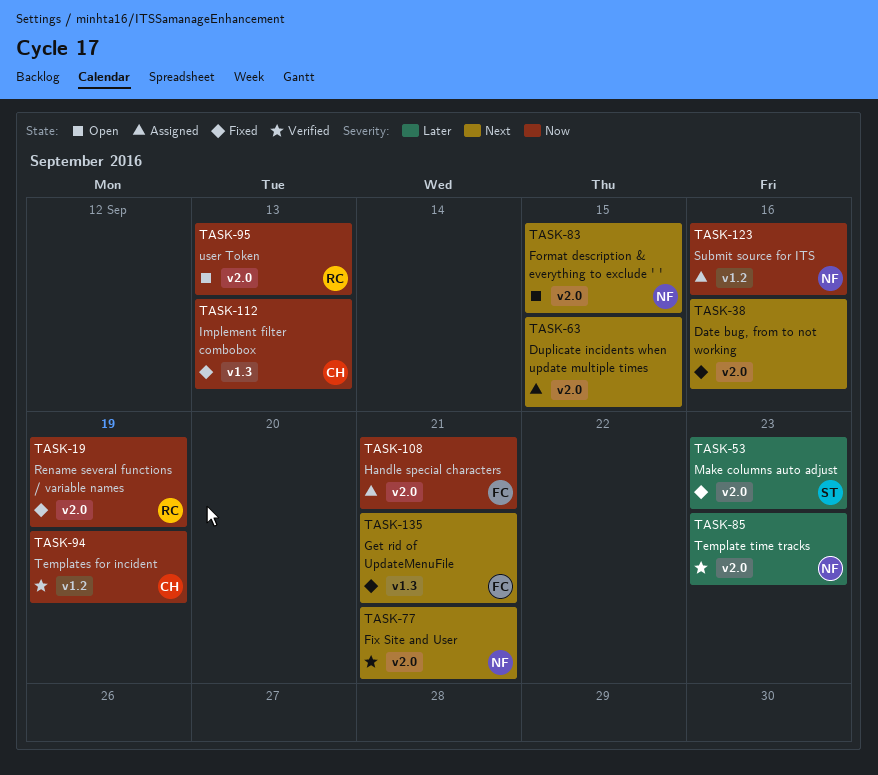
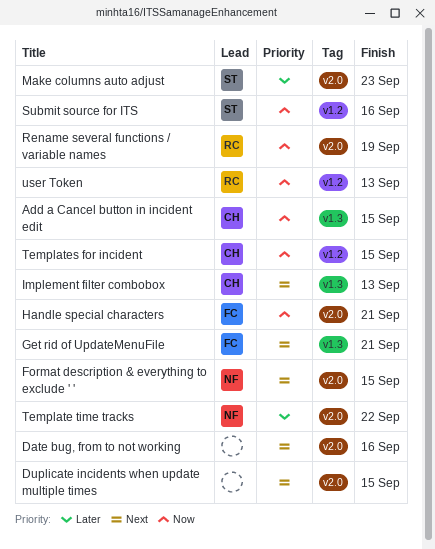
Add a Cancel button in incident edit: none -> present
Fix Site and User: present -> none
Implement filter combobox, priority: Now -> Next
Submit source for ITS, owner: NF -> ST
Template time tracks, due: Sep 23 -> Sep 22
Templates for incident, due: Sep 19 -> Sep 15
user Token, label: v2.0 -> v1.2

